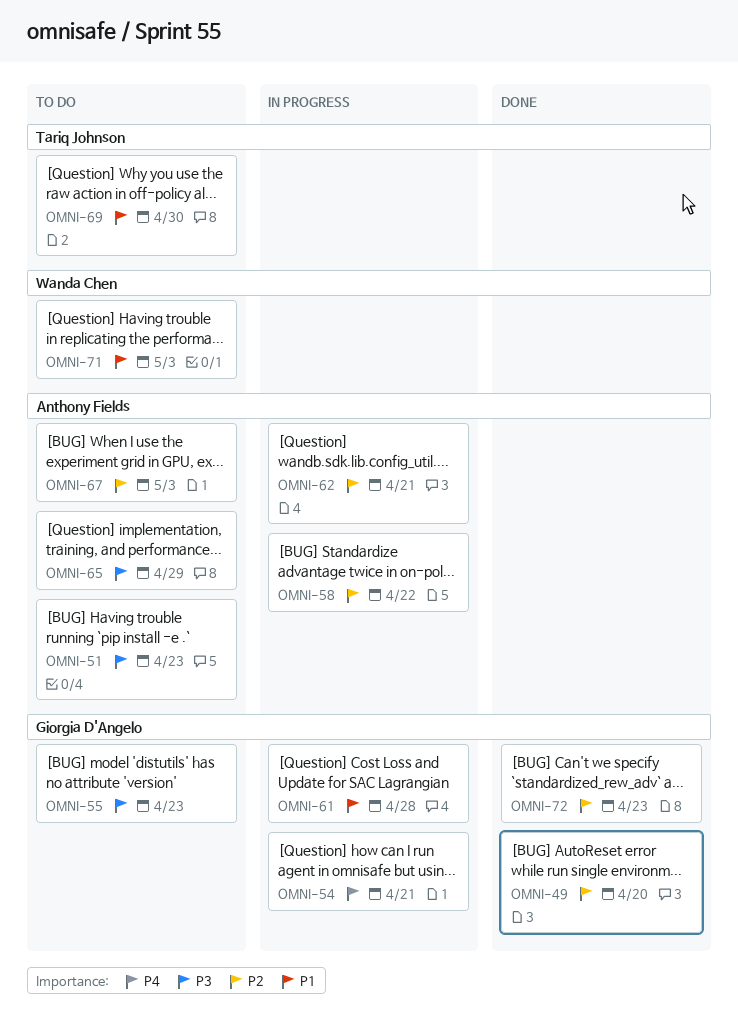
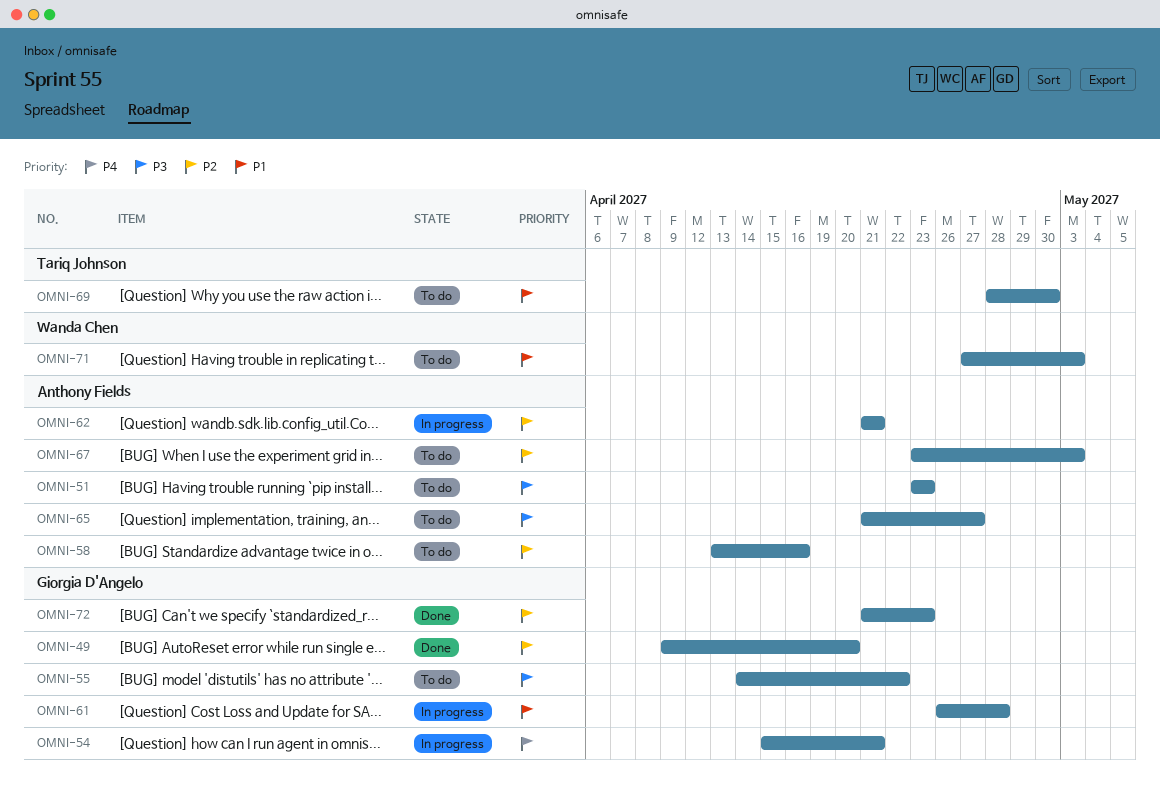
OMNI-55, due: Apr 23 -> Apr 22
OMNI-58, status: In progress -> To do
OMNI-58, due: Apr 22 -> Apr 16
OMNI-65, due: Apr 29 -> Apr 27

